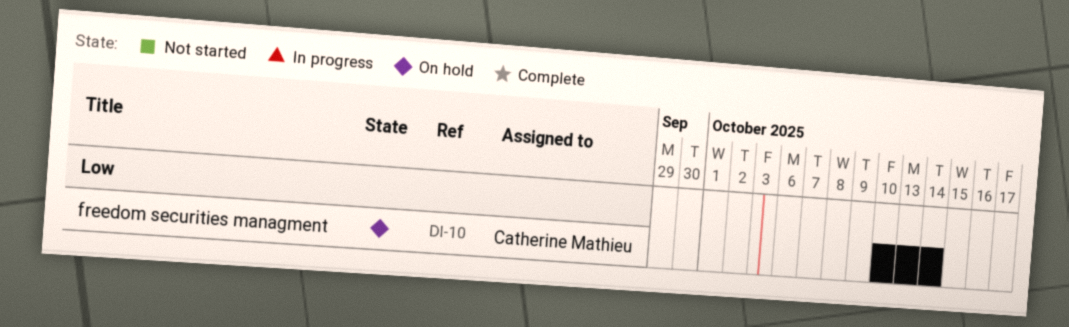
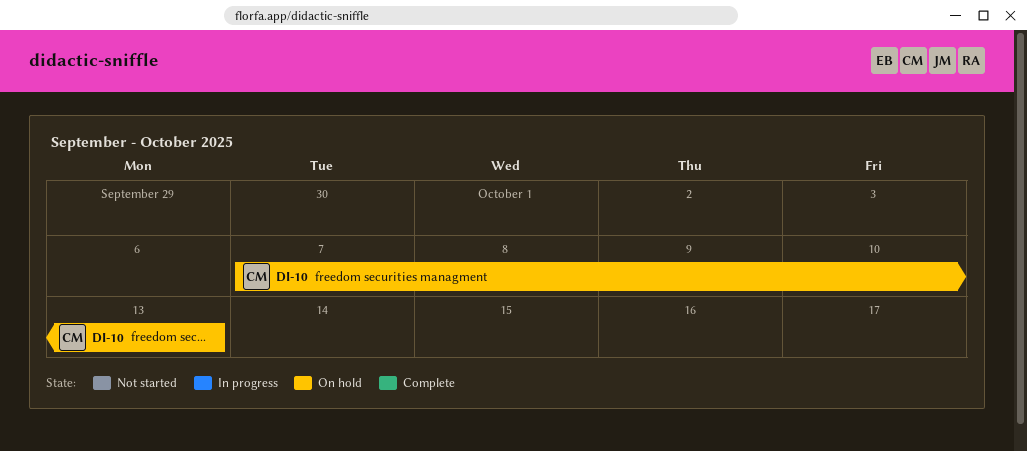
DI-10, start: Oct 10 -> Oct 7
DI-10, due: Oct 14 -> Oct 13

